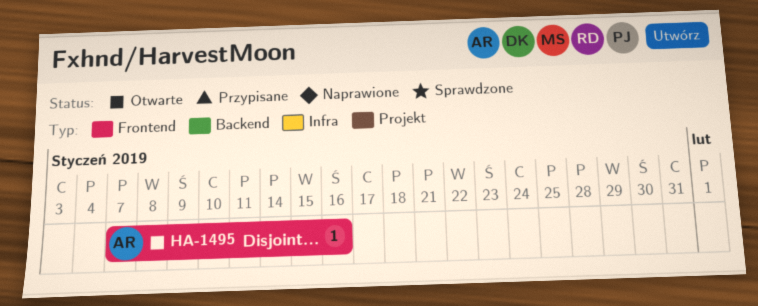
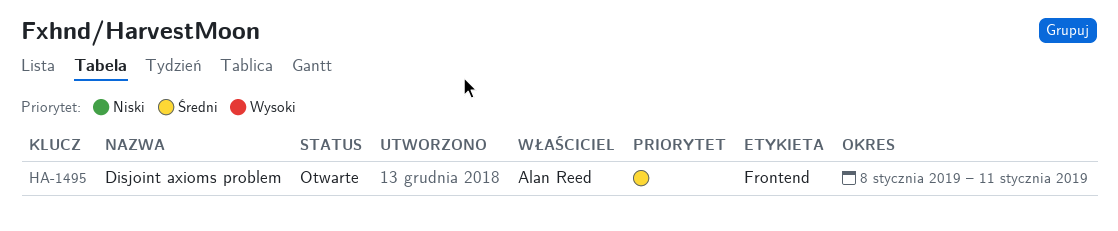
HA-1495, start: Jan 7 -> Jan 8
HA-1495, due: Jan 16 -> Jan 11

